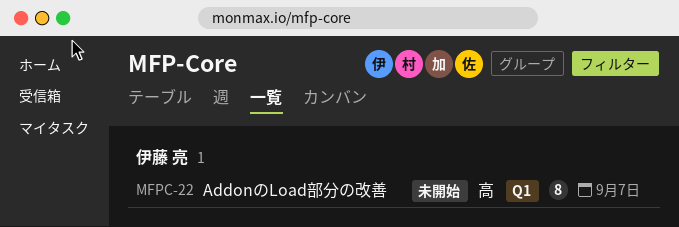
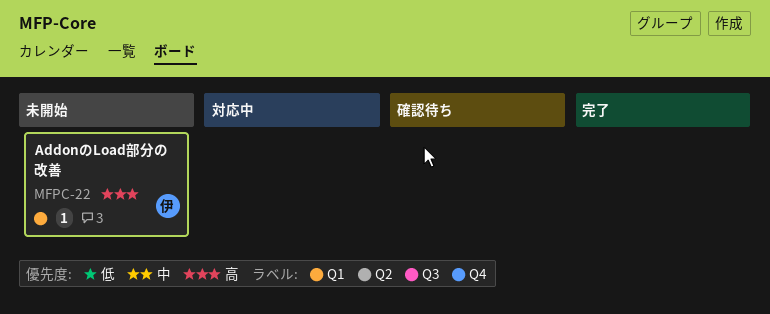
MFPC-22, estimate: 8 -> 1

